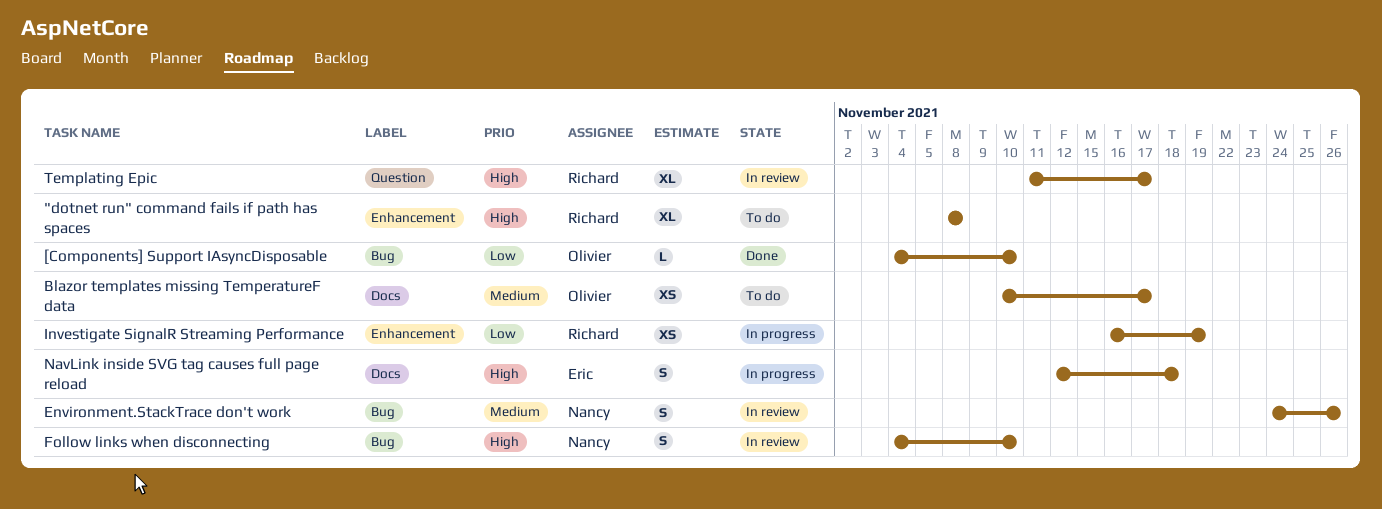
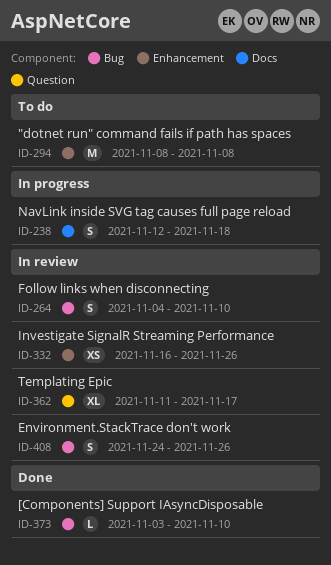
"dotnet run" command fails if path has spaces, estimate: XL -> M
[Components] Support IAsyncDisposable, start: Nov 4 -> Nov 3
Blazor templates missing TemperatureF data: present -> none
Investigate SignalR Streaming Performance, status: In progress -> In review
Investigate SignalR Streaming Performance, due: Nov 19 -> Nov 26

